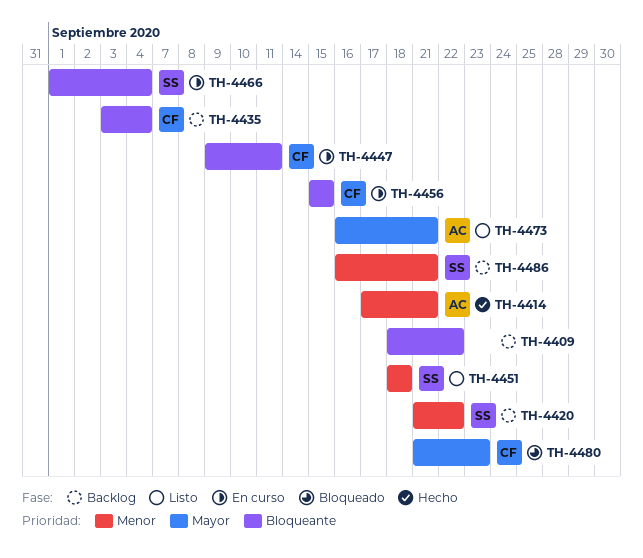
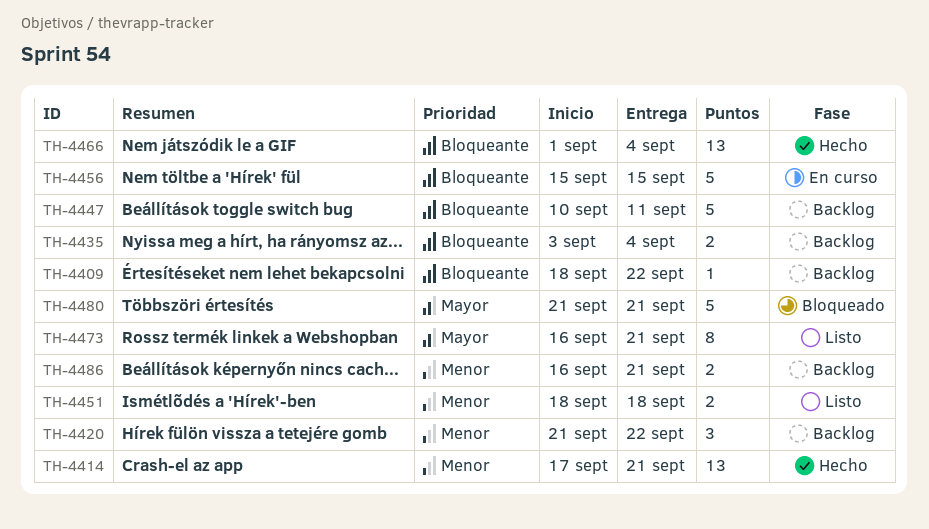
TH-4447, status: En curso -> Backlog
TH-4447, start: Sep 9 -> Sep 10
TH-4466, status: En curso -> Hecho
TH-4480, due: Sep 23 -> Sep 21

